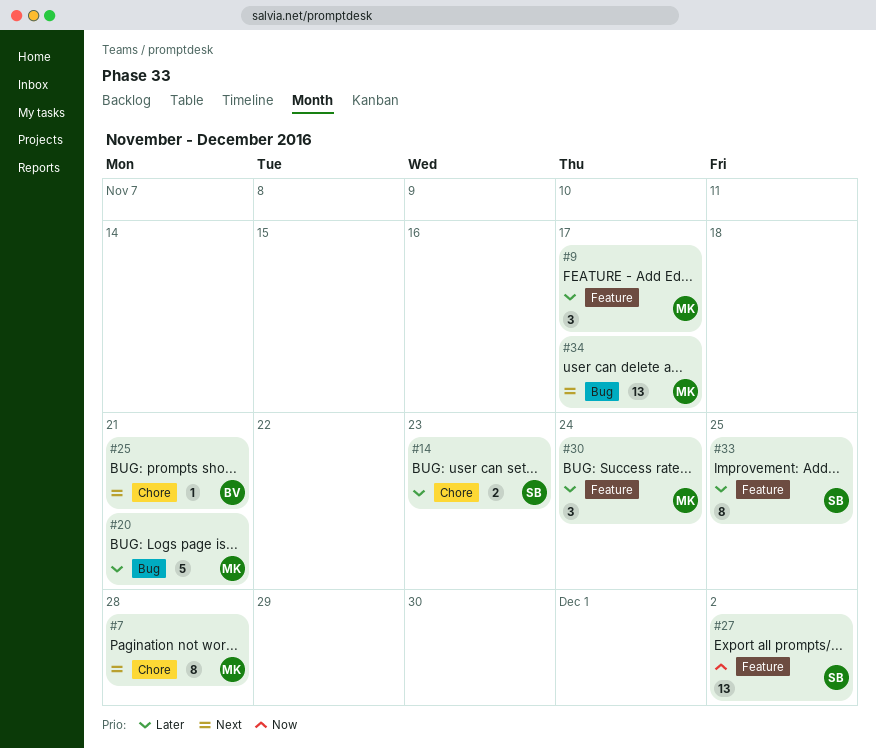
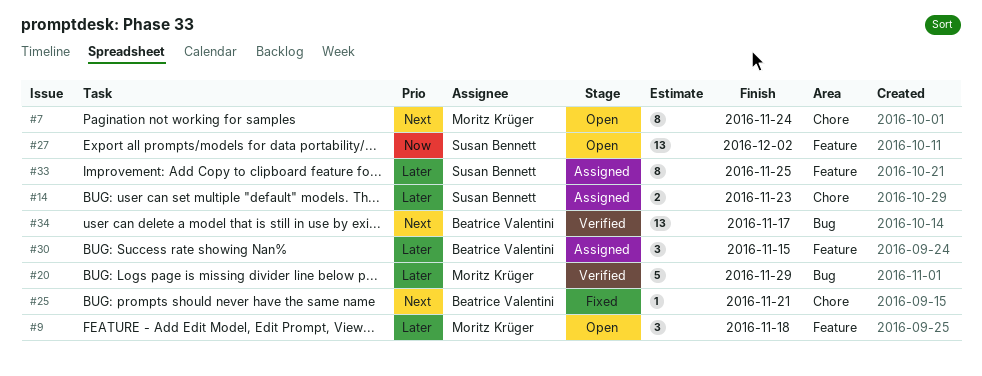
#7, due: Nov 28 -> Nov 24
#9, due: Nov 17 -> Nov 18
#20, due: Nov 21 -> Nov 29
#30, owner: Moritz Krüger -> Beatrice Valentini
#30, due: Nov 24 -> Nov 15
#34, owner: Moritz Krüger -> Beatrice Valentini

